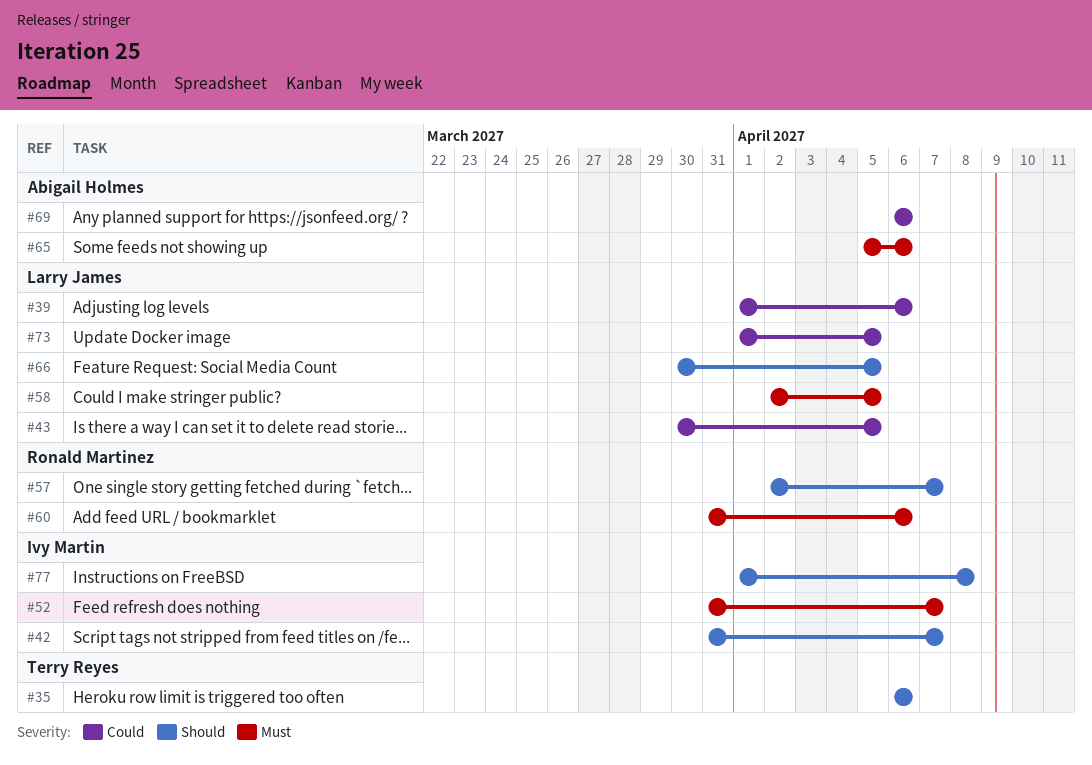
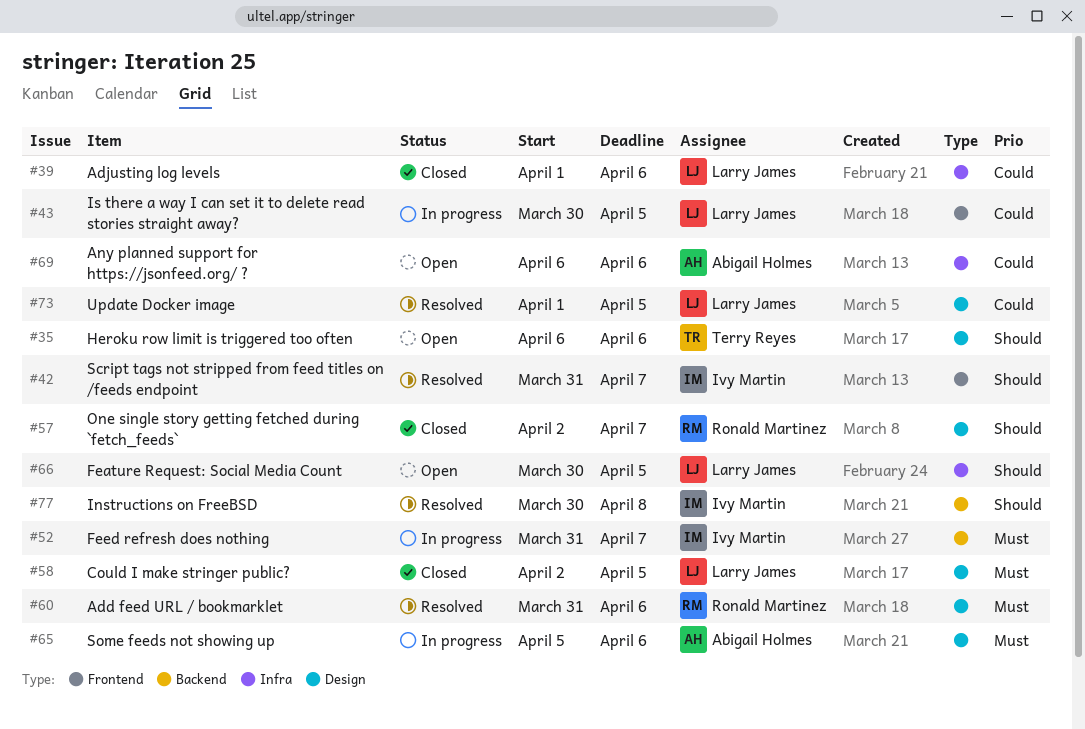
#77, start: Apr 1 -> Mar 30

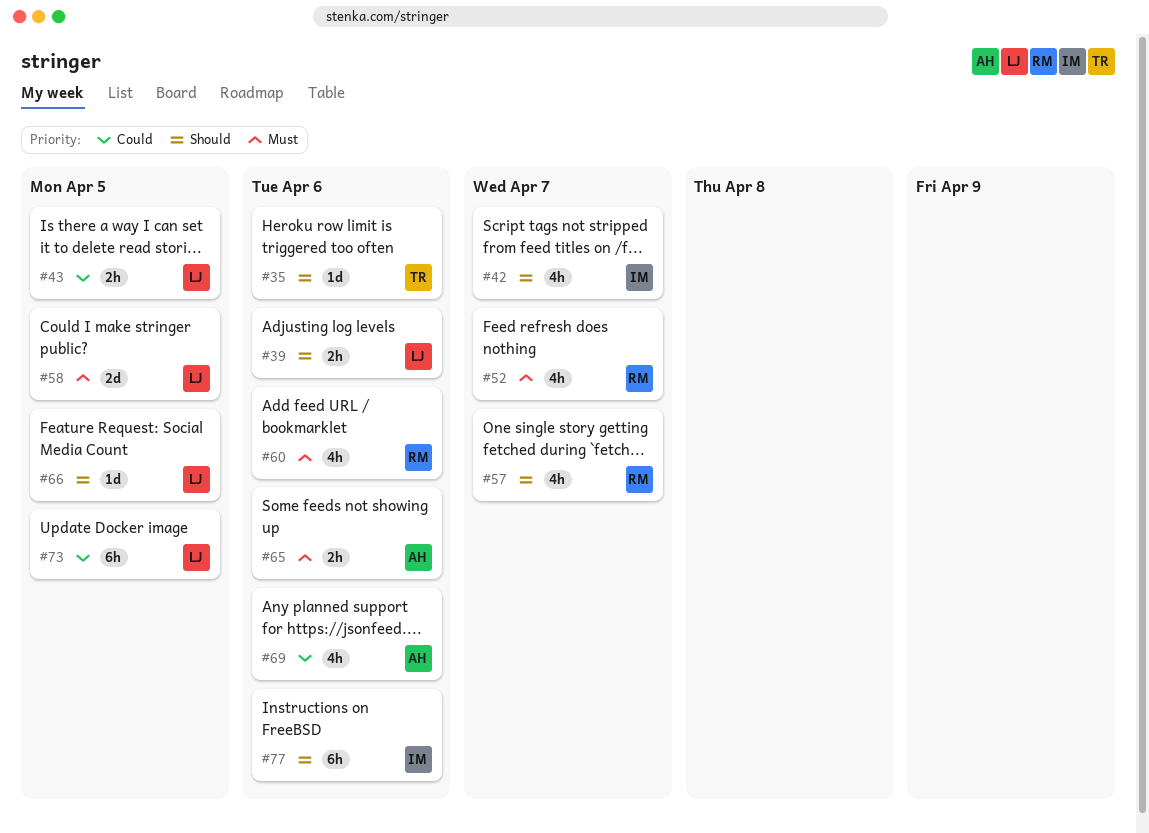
#39, priority: Could -> Should
#52, owner: Ivy Martin -> Ronald Martinez
#77, due: Apr 8 -> Apr 6

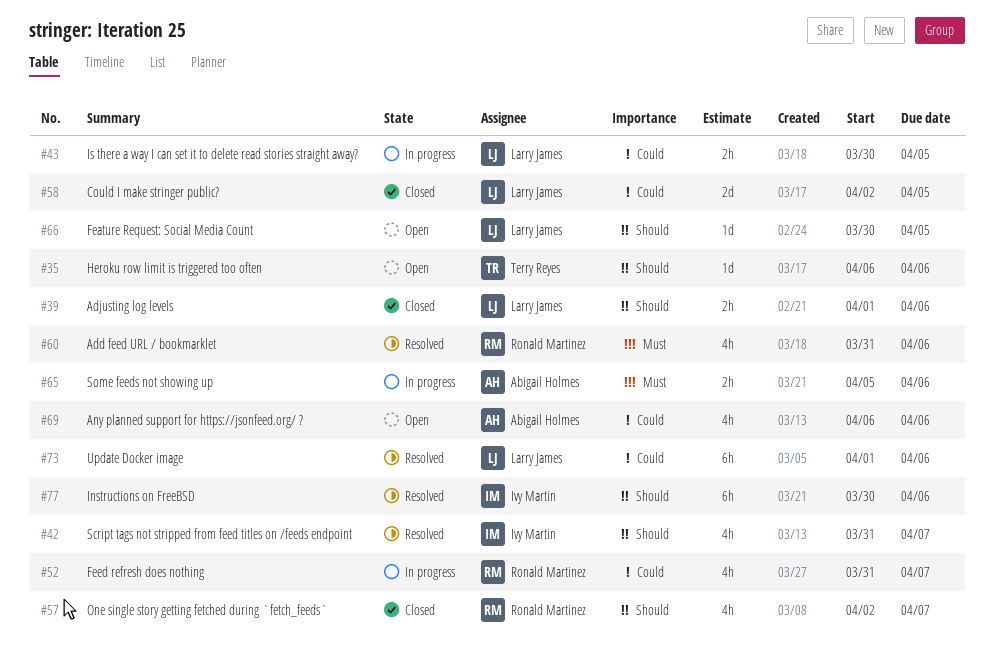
#52, priority: Must -> Could
#58, priority: Must -> Could
#73, due: Apr 5 -> Apr 6

